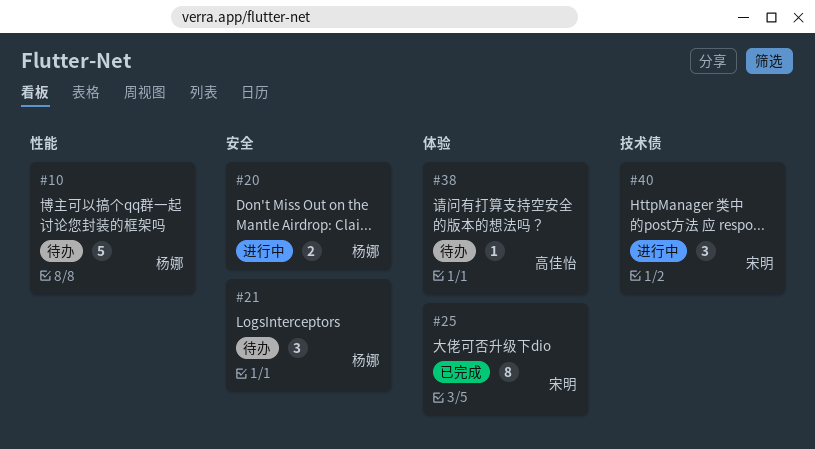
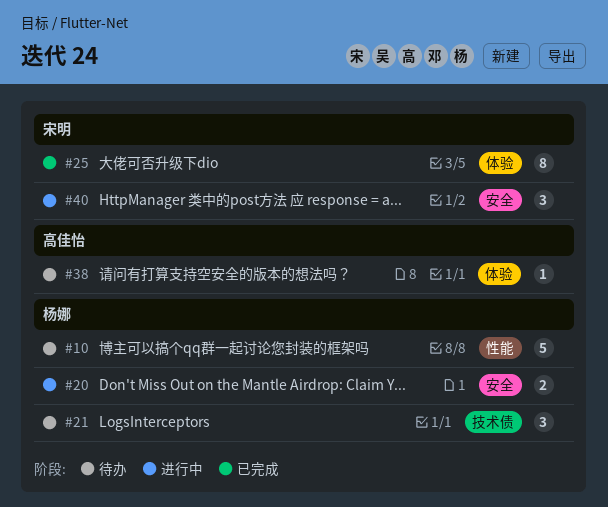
#21, label: 安全 -> 技术债
#40, label: 技术债 -> 安全

